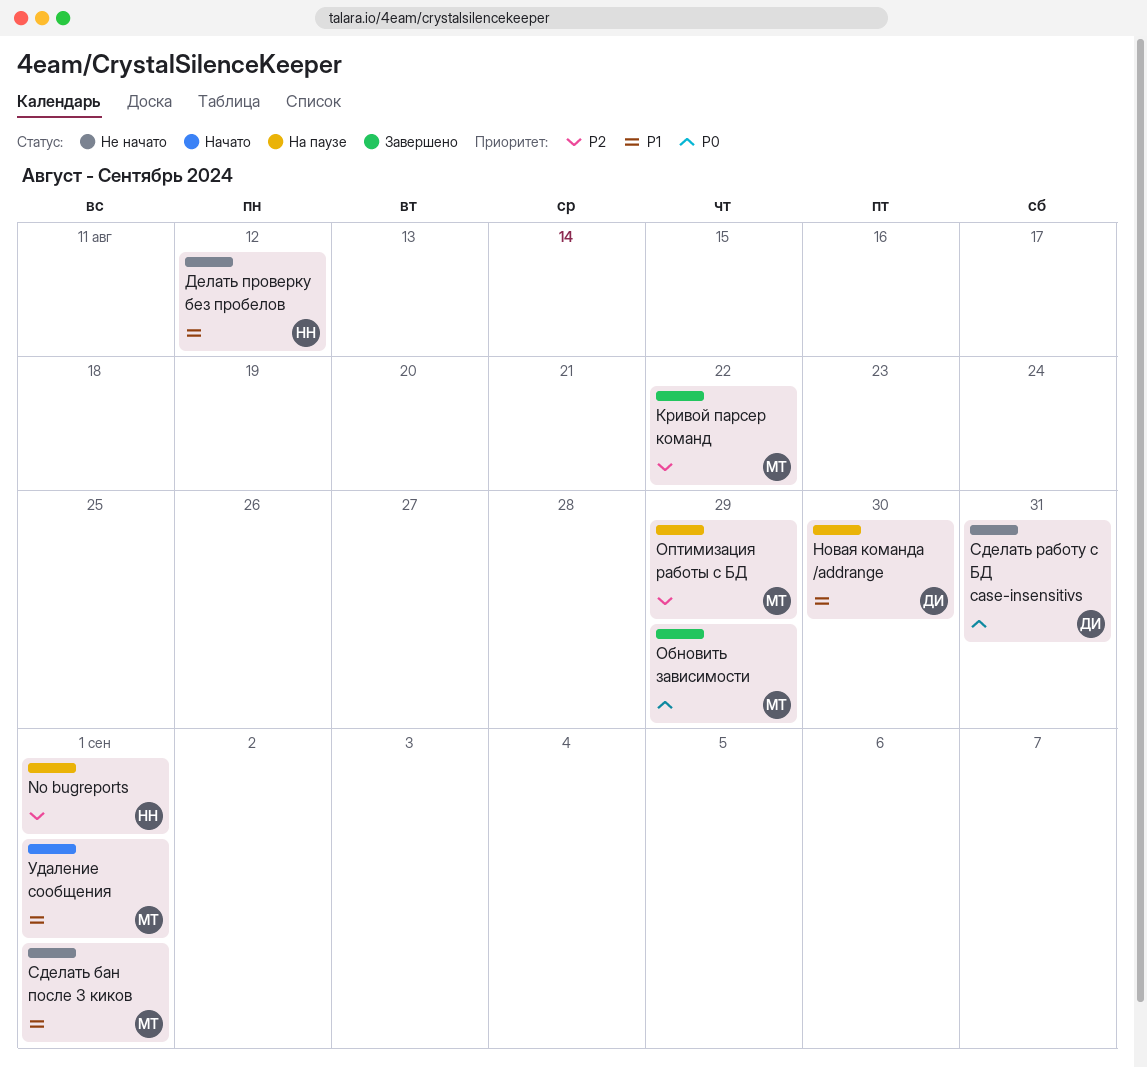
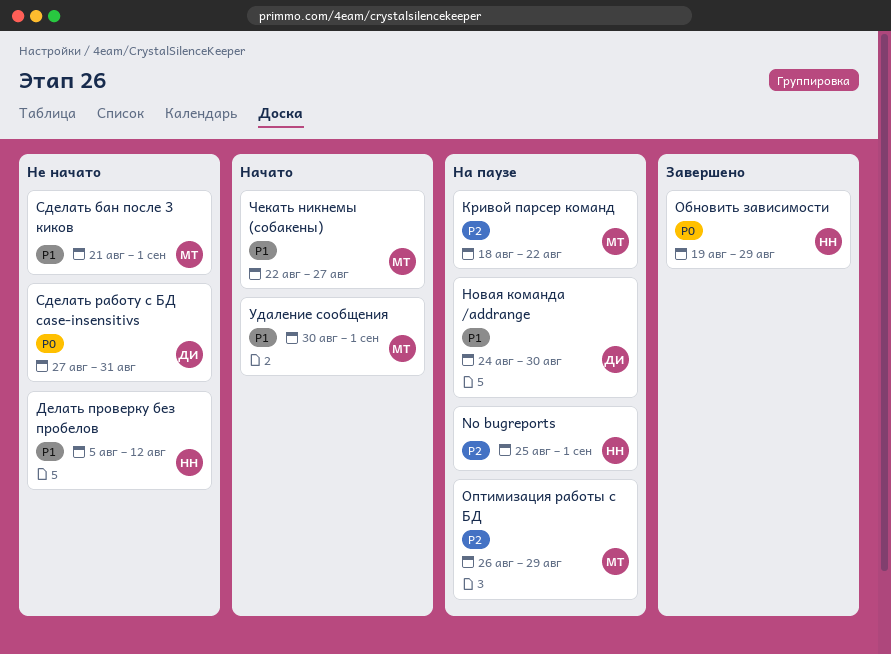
Кривой парсер команд, status: Завершено -> На паузе
Обновить зависимости, owner: МТ -> НН
Чекать никнемы (собакены): none -> present

